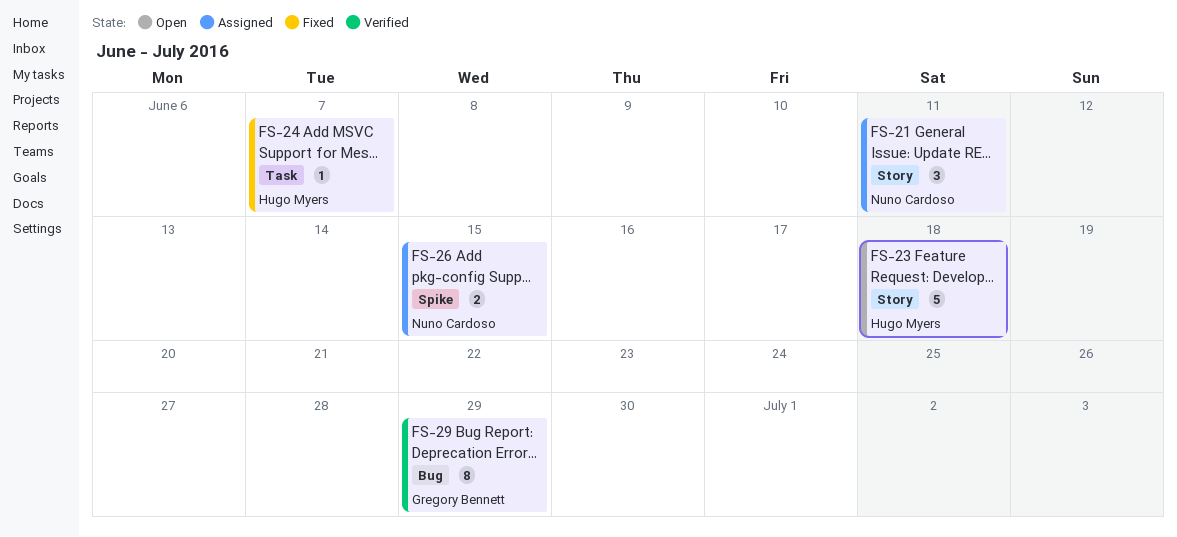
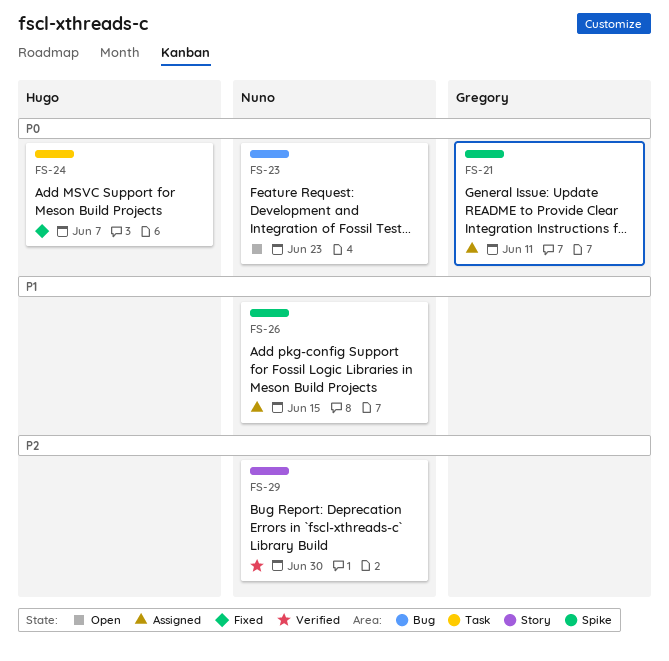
FS-21, owner: Nuno Cardoso -> Gregory Bennett
FS-21, label: Story -> Spike
FS-23, owner: Hugo Myers -> Nuno Cardoso
FS-23, label: Story -> Bug
FS-23, due: Jun 18 -> Jun 23
FS-29, owner: Gregory Bennett -> Nuno Cardoso
FS-29, label: Bug -> Story
FS-29, due: Jun 29 -> Jun 30

